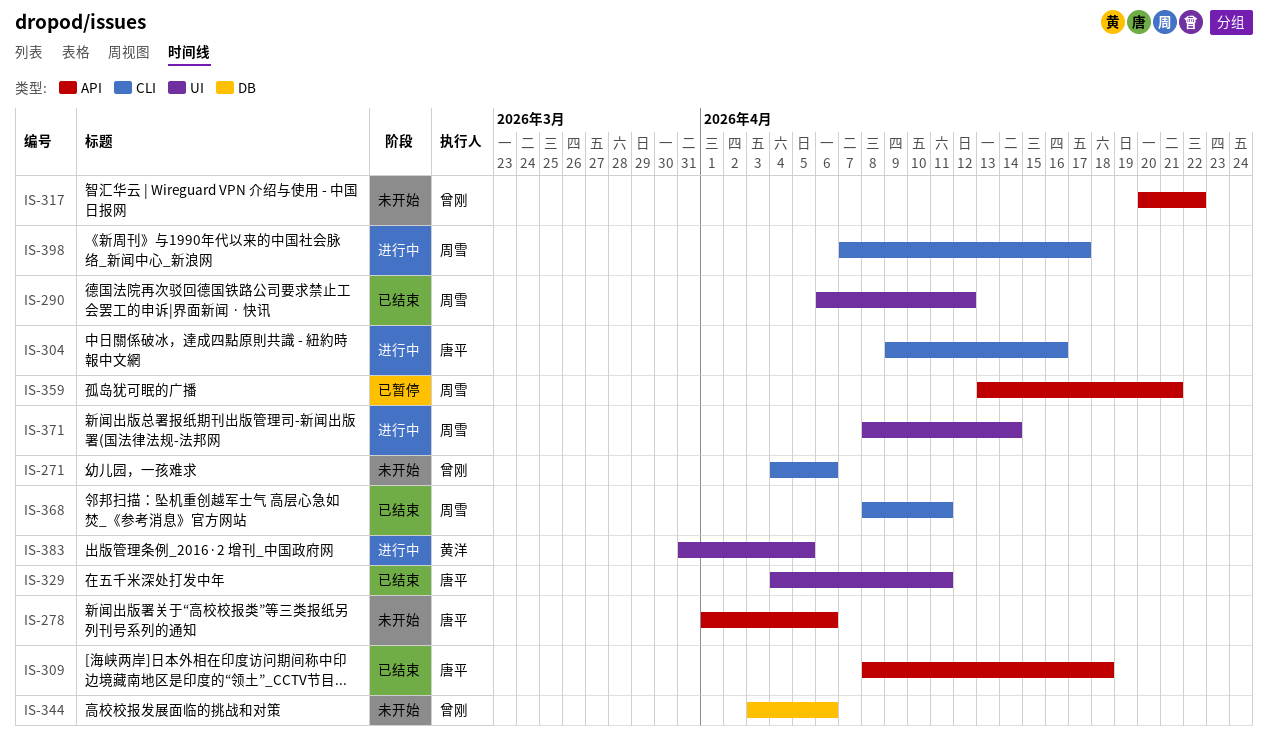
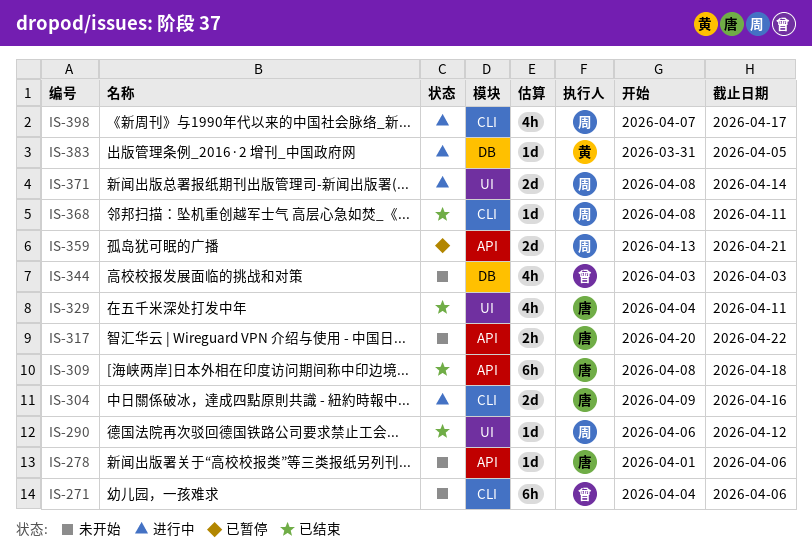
IS-317, owner: 曾刚 -> 唐平
IS-344, due: Apr 6 -> Apr 3
IS-383, label: UI -> DB

